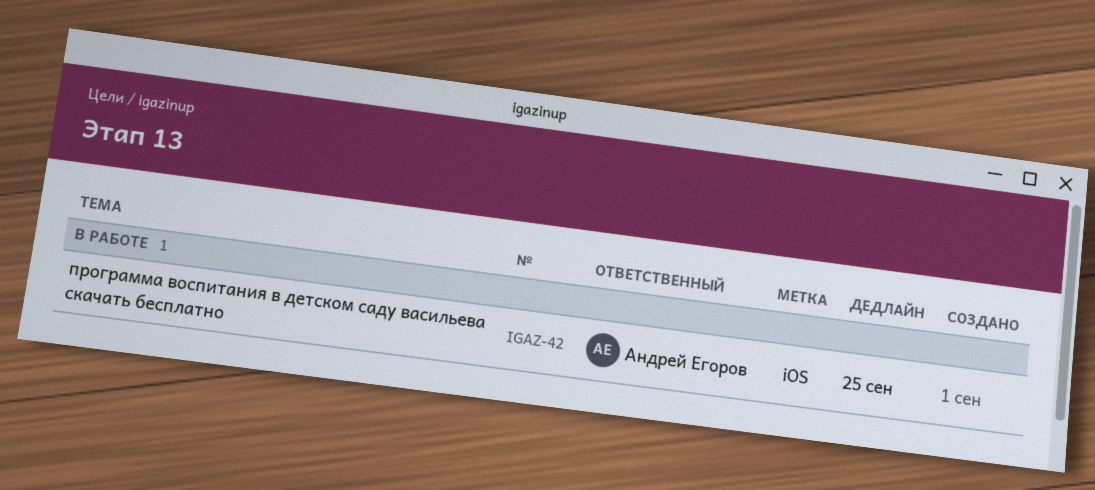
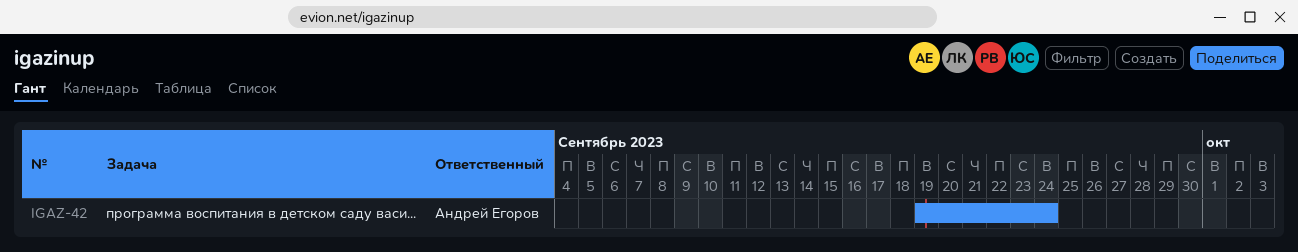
IGAZ-42, due: Sep 25 -> Sep 24

